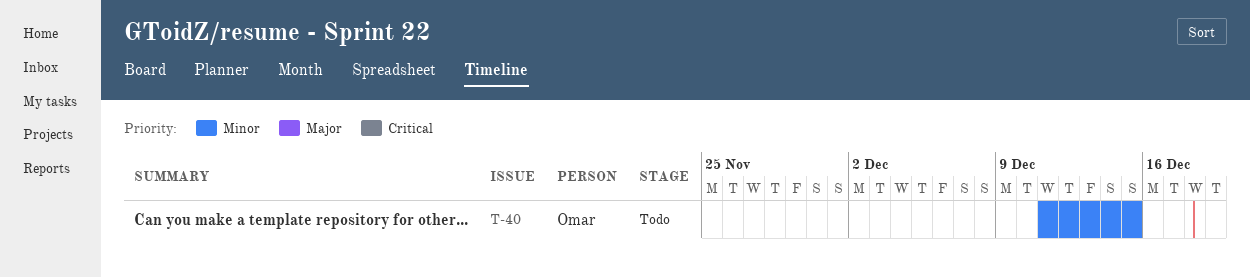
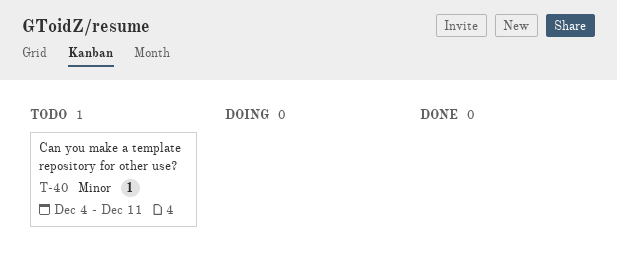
T-40, start: Dec 11 -> Dec 4
T-40, due: Dec 15 -> Dec 11

